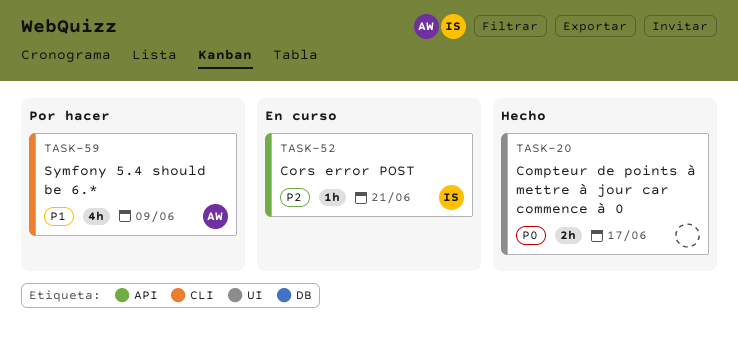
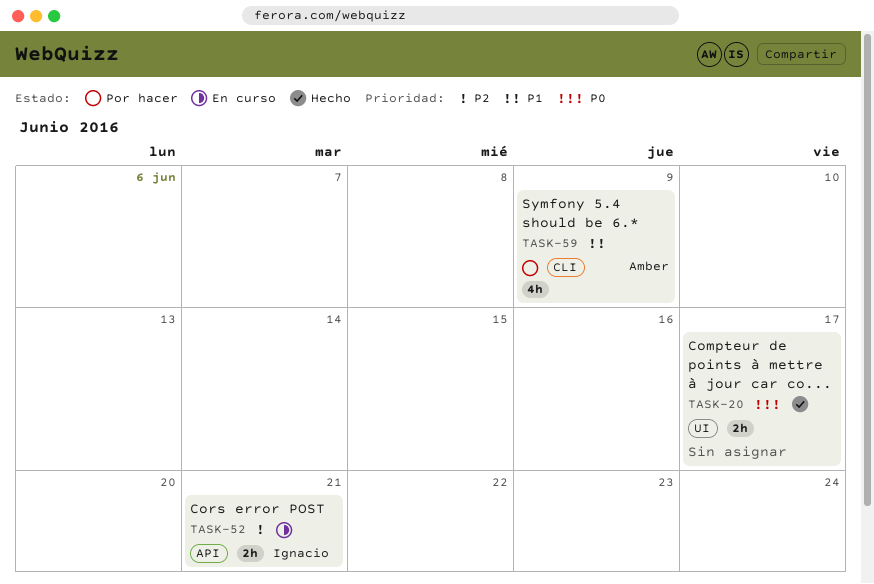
TASK-52, estimate: 1h -> 2h

